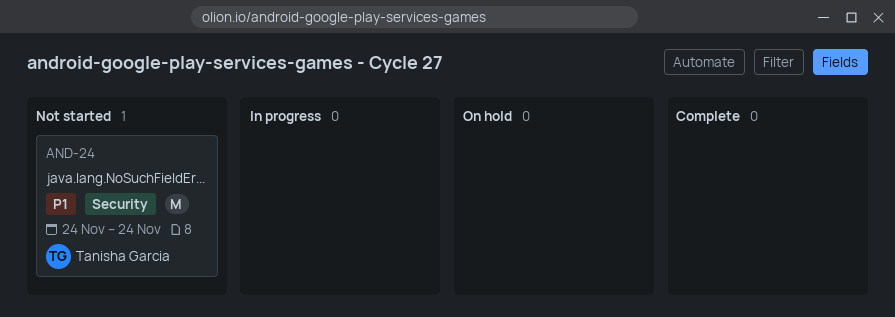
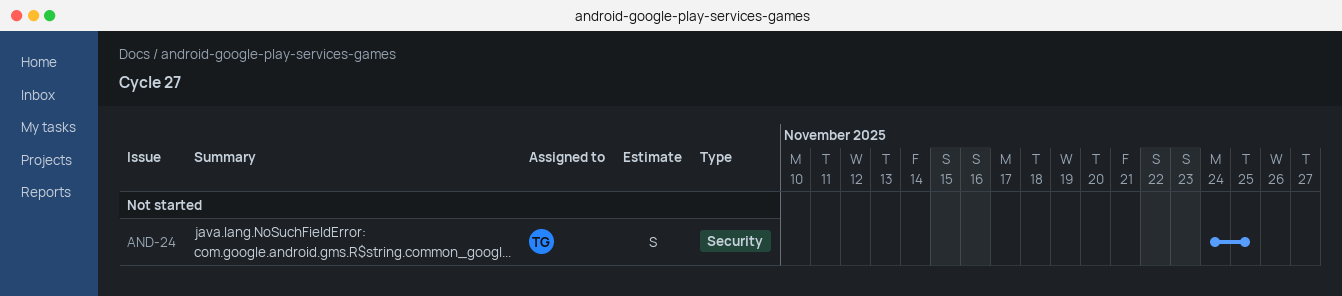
AND-24, estimate: M -> S
AND-24, due: Nov 24 -> Nov 25

